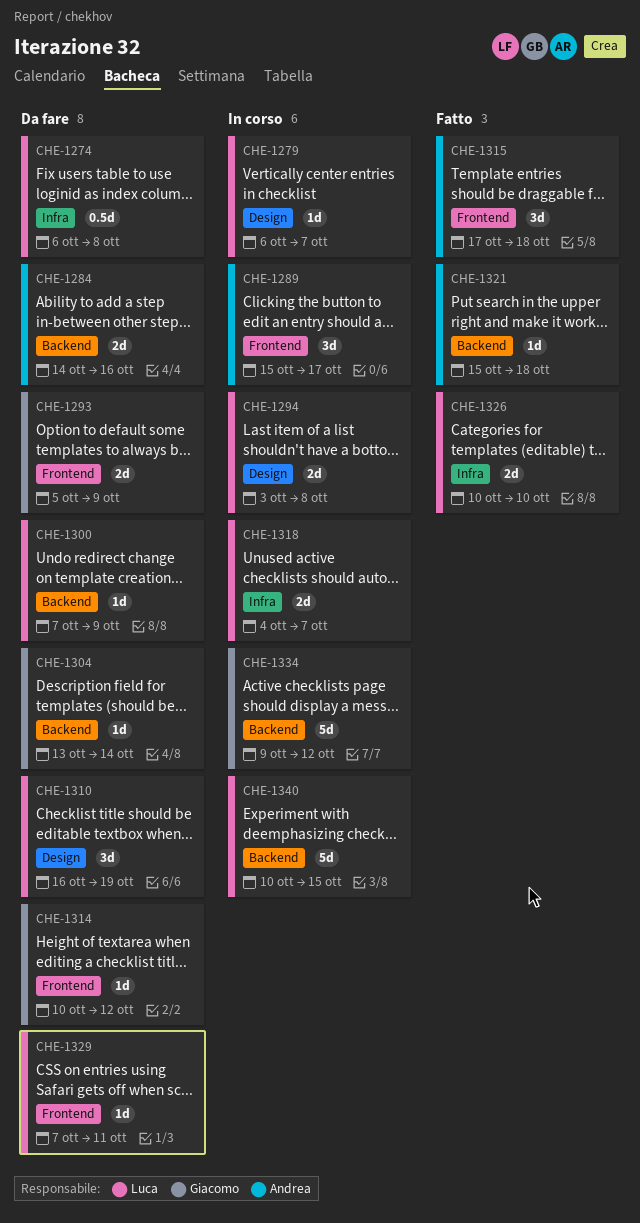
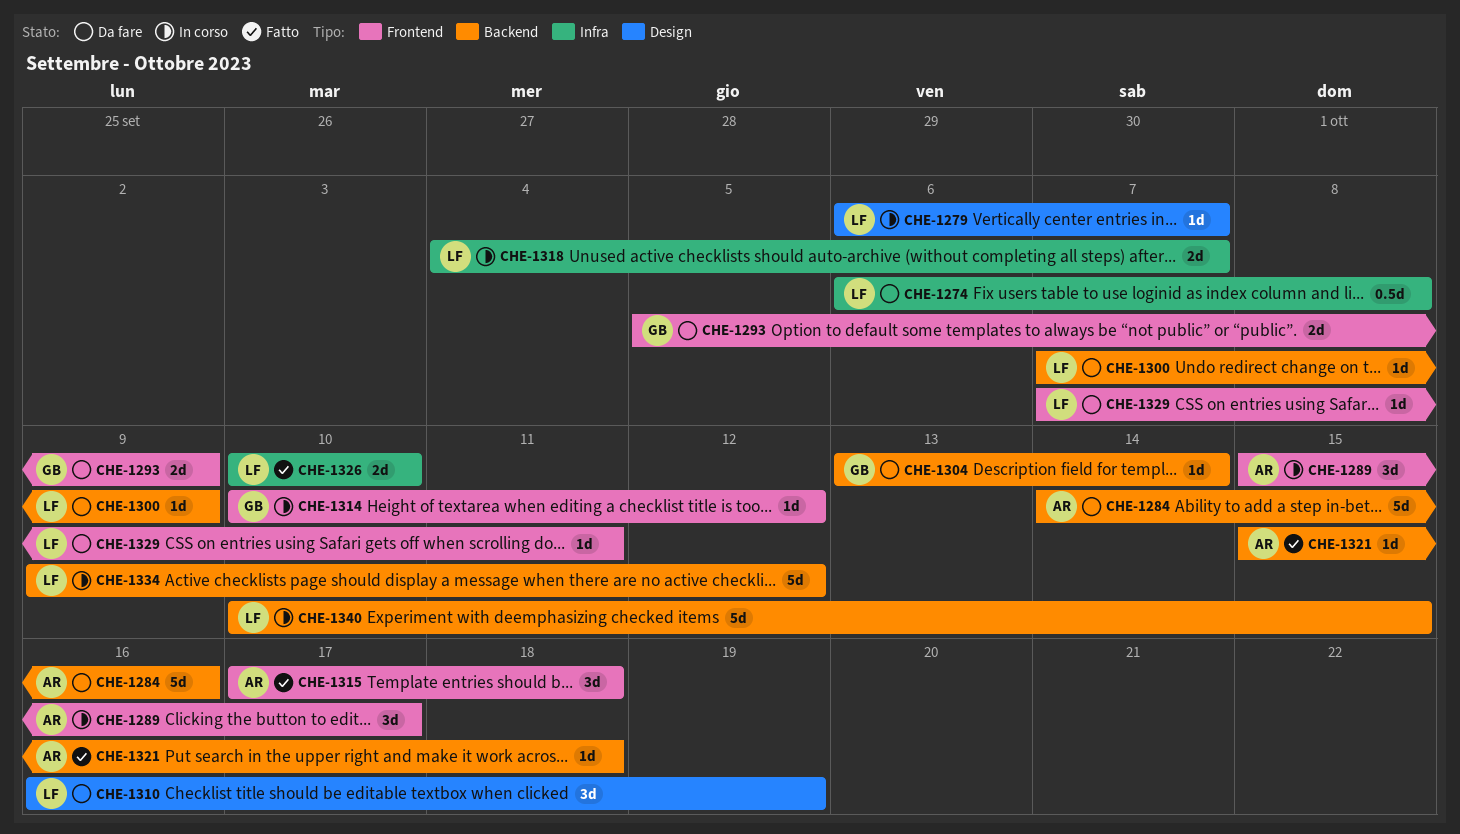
CHE-1284, estimate: 2d -> 5d
CHE-1294: present -> none
CHE-1314, status: Da fare -> In corso
CHE-1334, owner: Giacomo -> Luca

